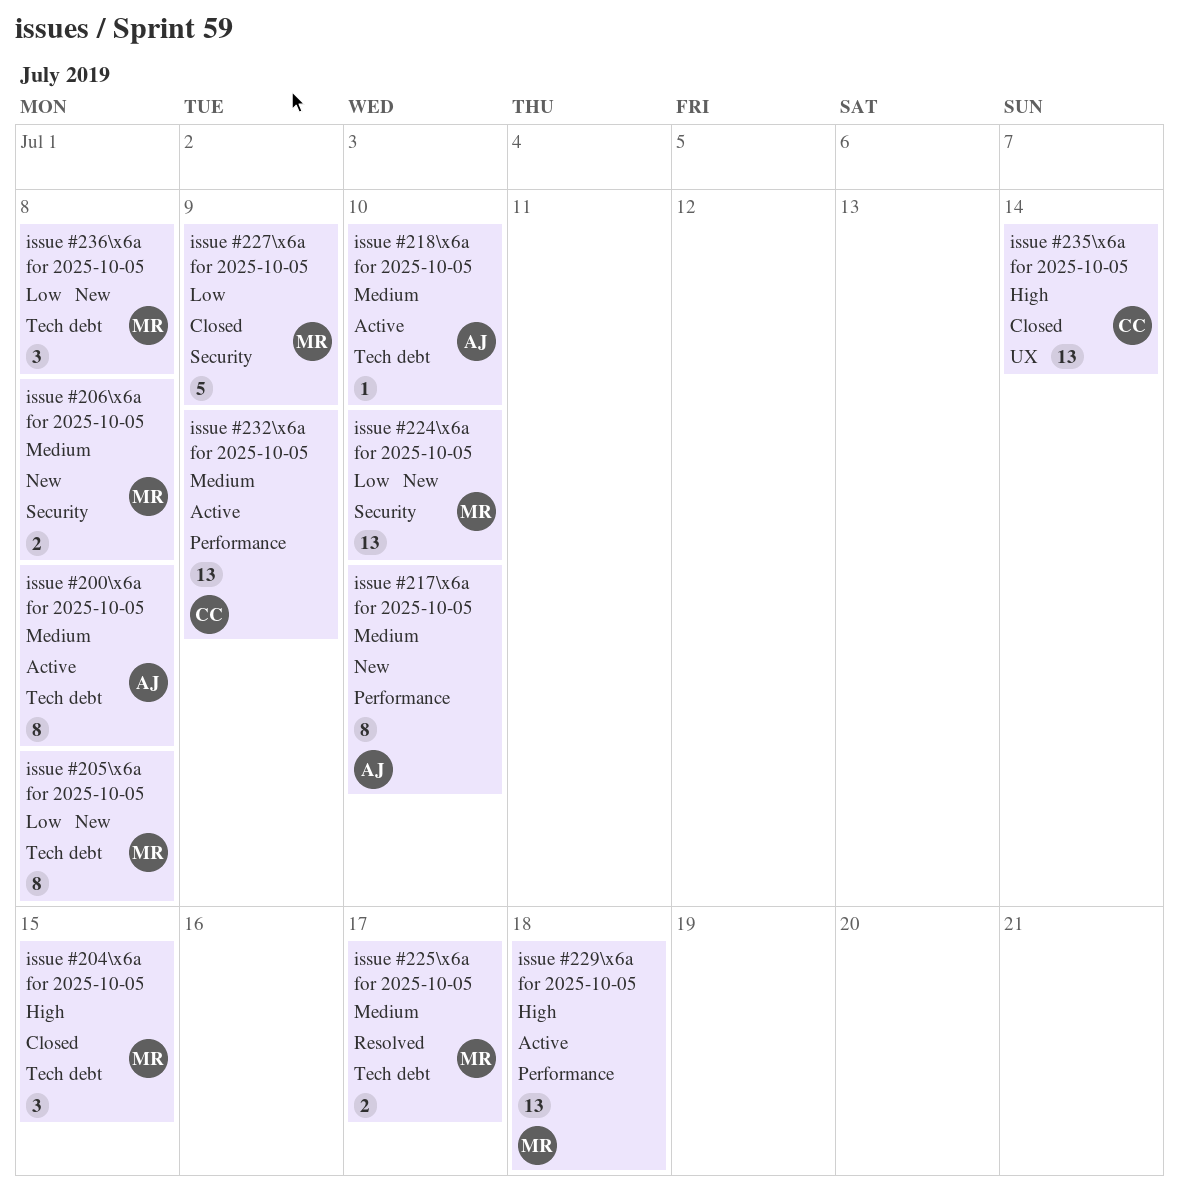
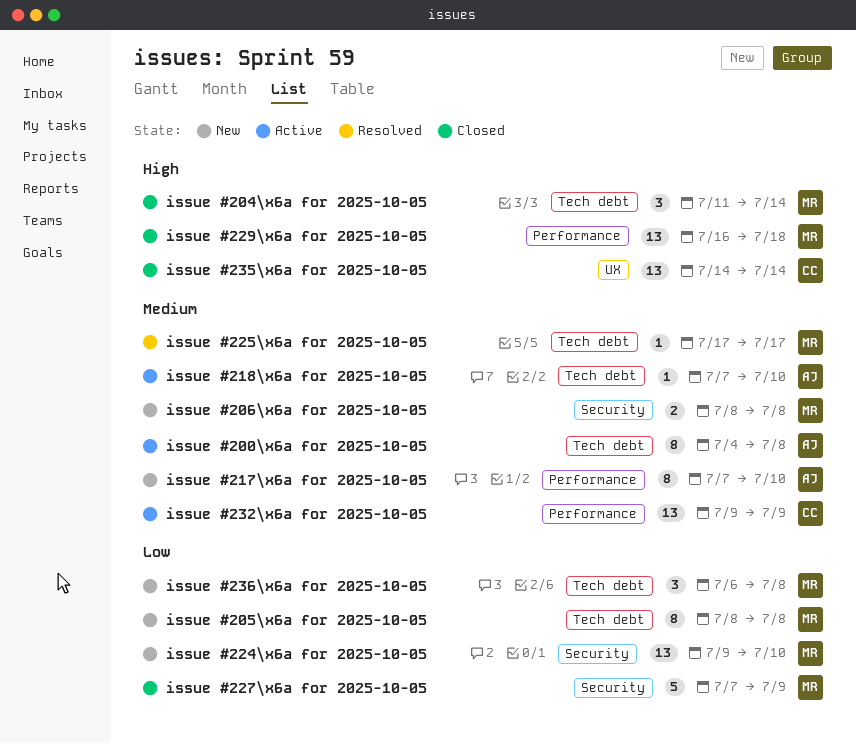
issue #204\x6a for 2025-10-05, due: Jul 15 -> Jul 14
issue #225\x6a for 2025-10-05, estimate: 2 -> 1
issue #229\x6a for 2025-10-05, status: Active -> Closed

